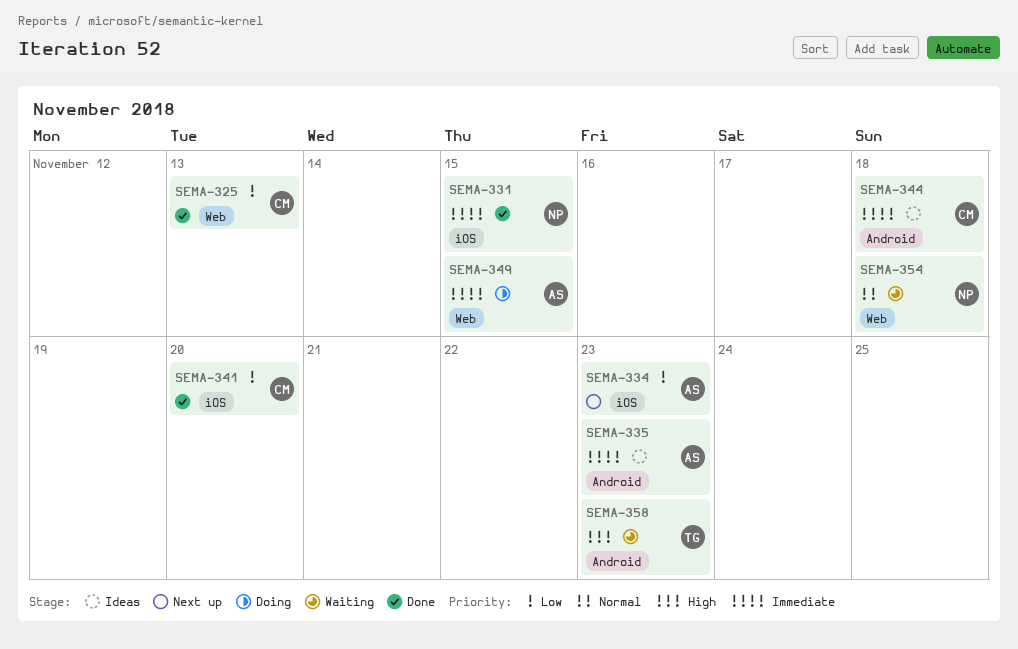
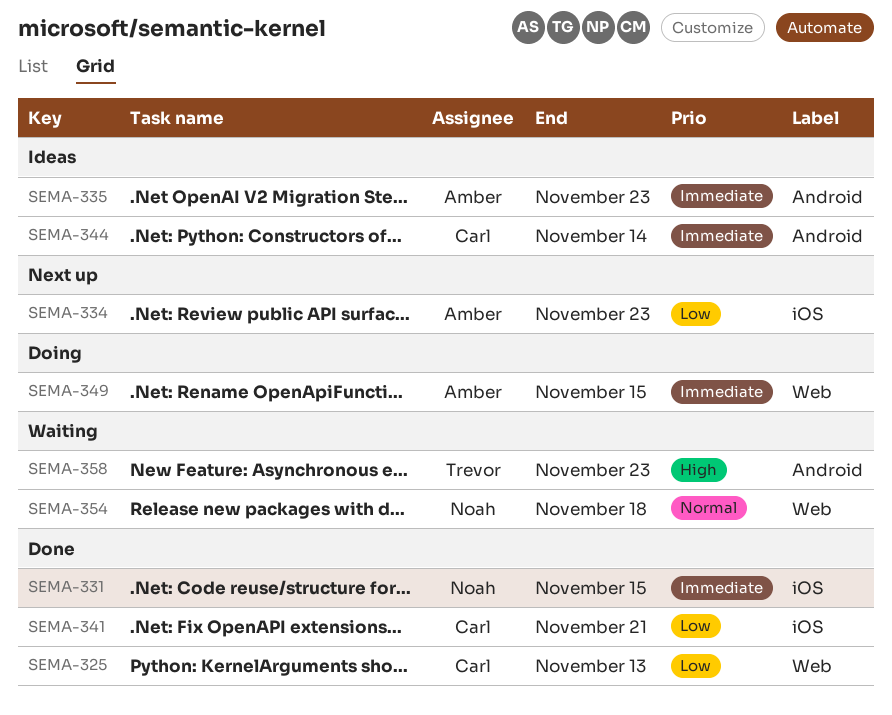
SEMA-341, due: Nov 20 -> Nov 21
SEMA-344, due: Nov 18 -> Nov 14

